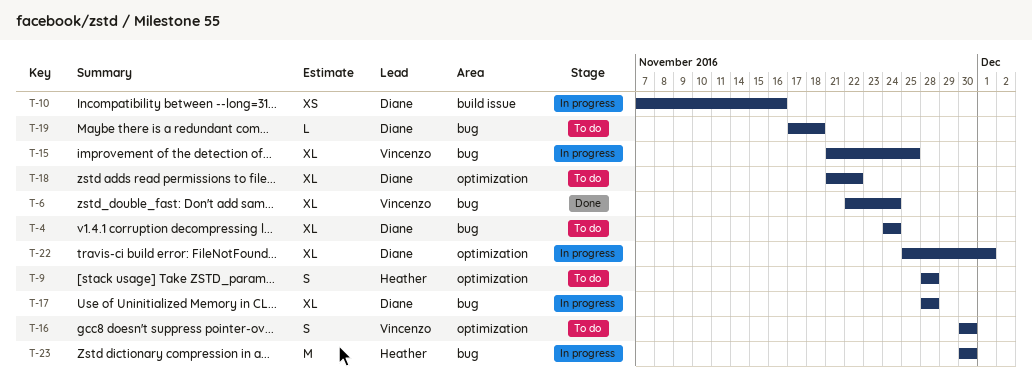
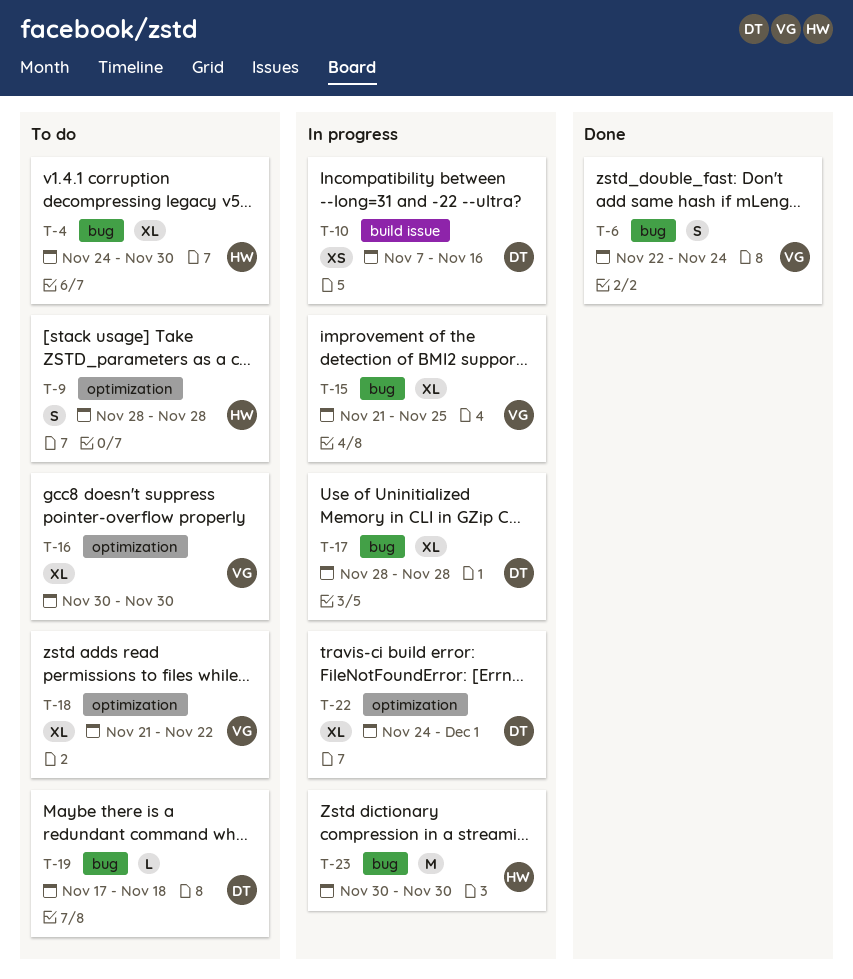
T-4, owner: Diane -> Heather
T-4, due: Nov 24 -> Nov 30
T-6, estimate: XL -> S
T-16, estimate: S -> XL
T-18, owner: Diane -> Vincenzo
T-22, start: Nov 25 -> Nov 24

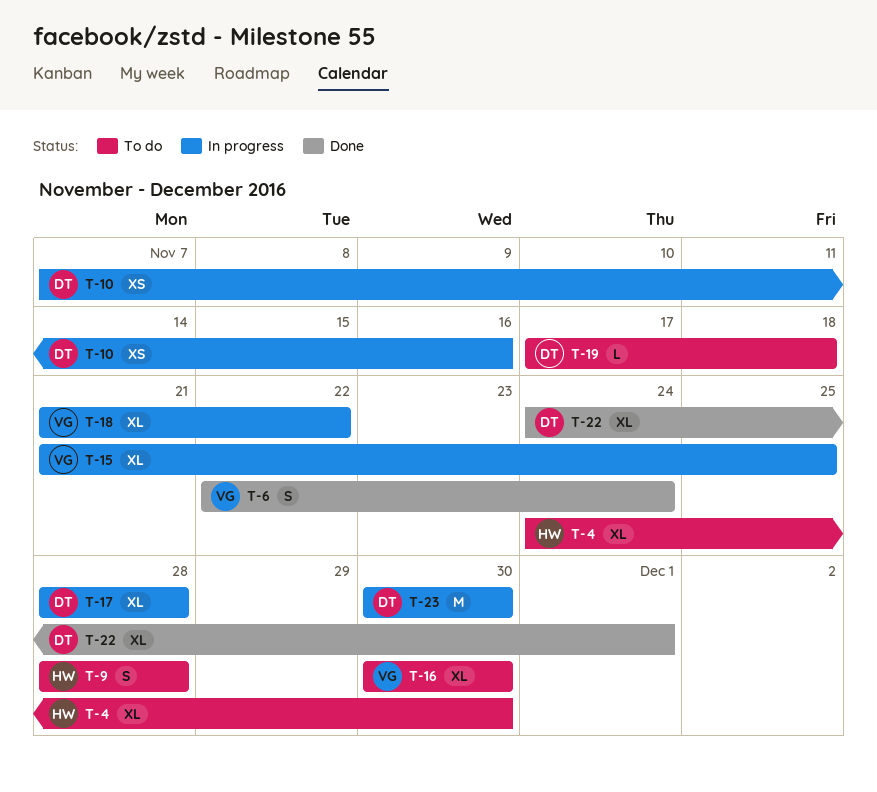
T-18, status: To do -> In progress
T-22, status: In progress -> Done
T-23, owner: HW -> DT

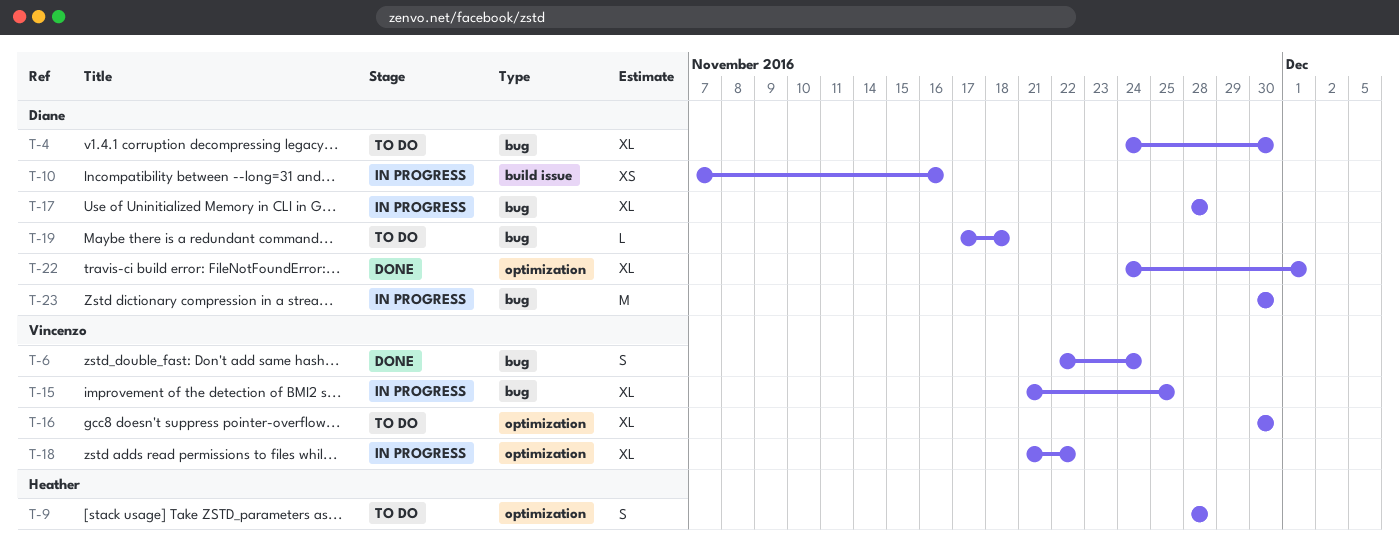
T-4, owner: Heather -> Diane

